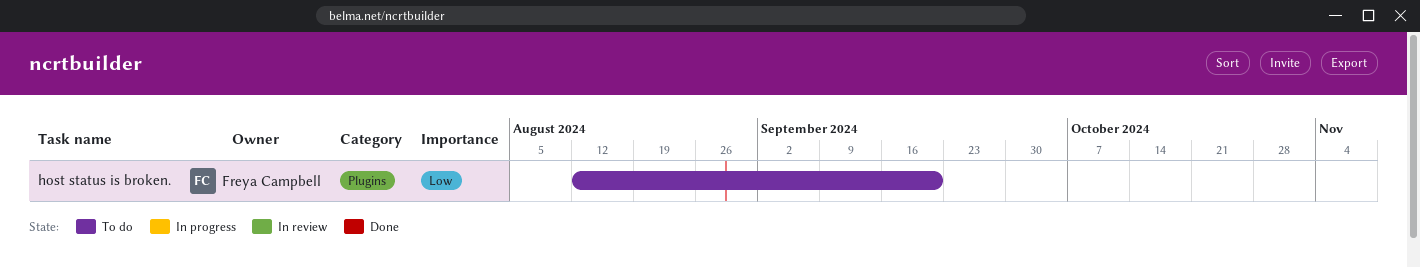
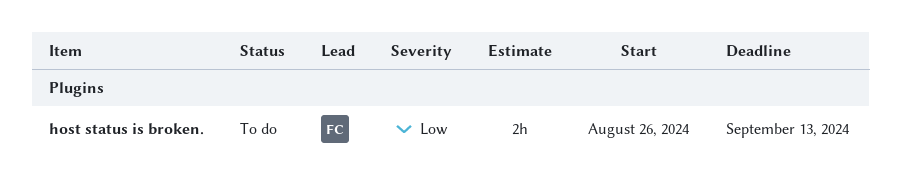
host status is broken., start: Aug 12 -> Aug 26
host status is broken., due: Sep 20 -> Sep 13

